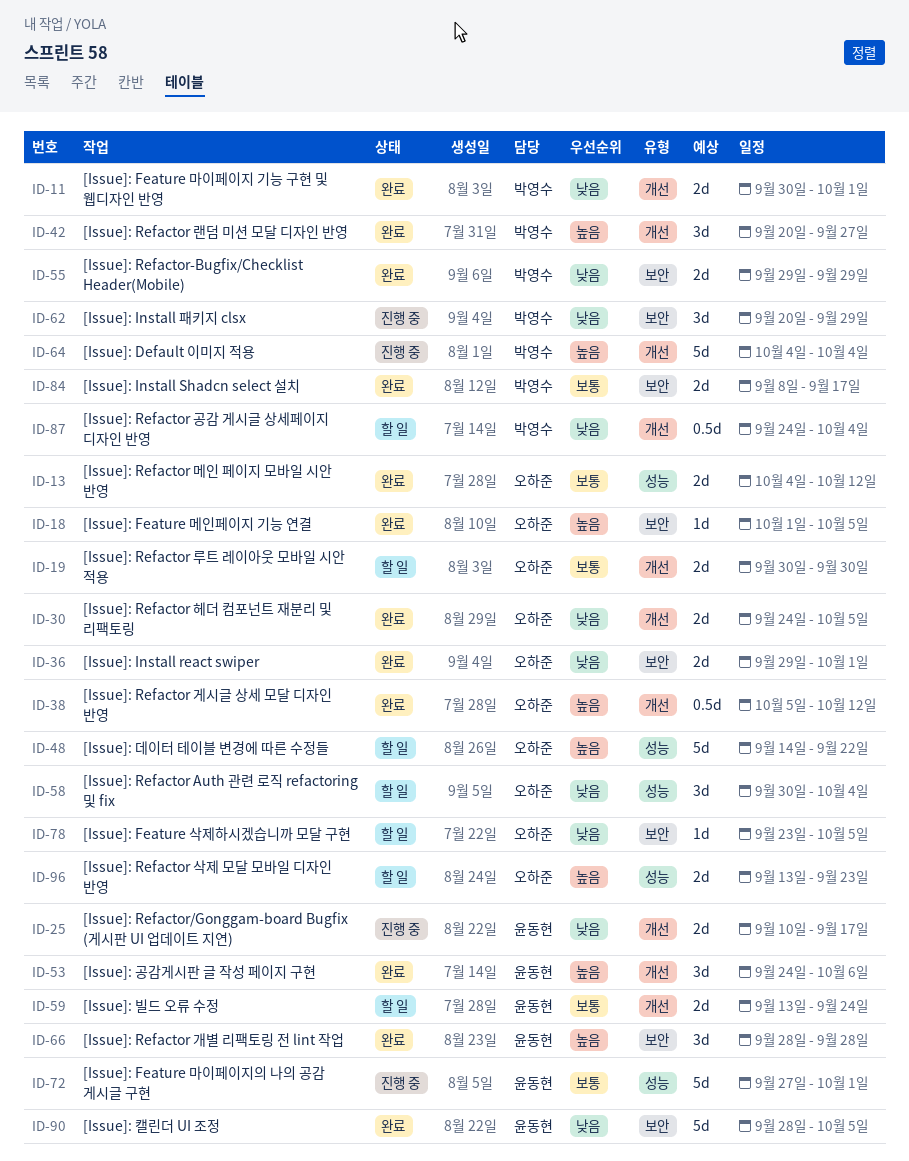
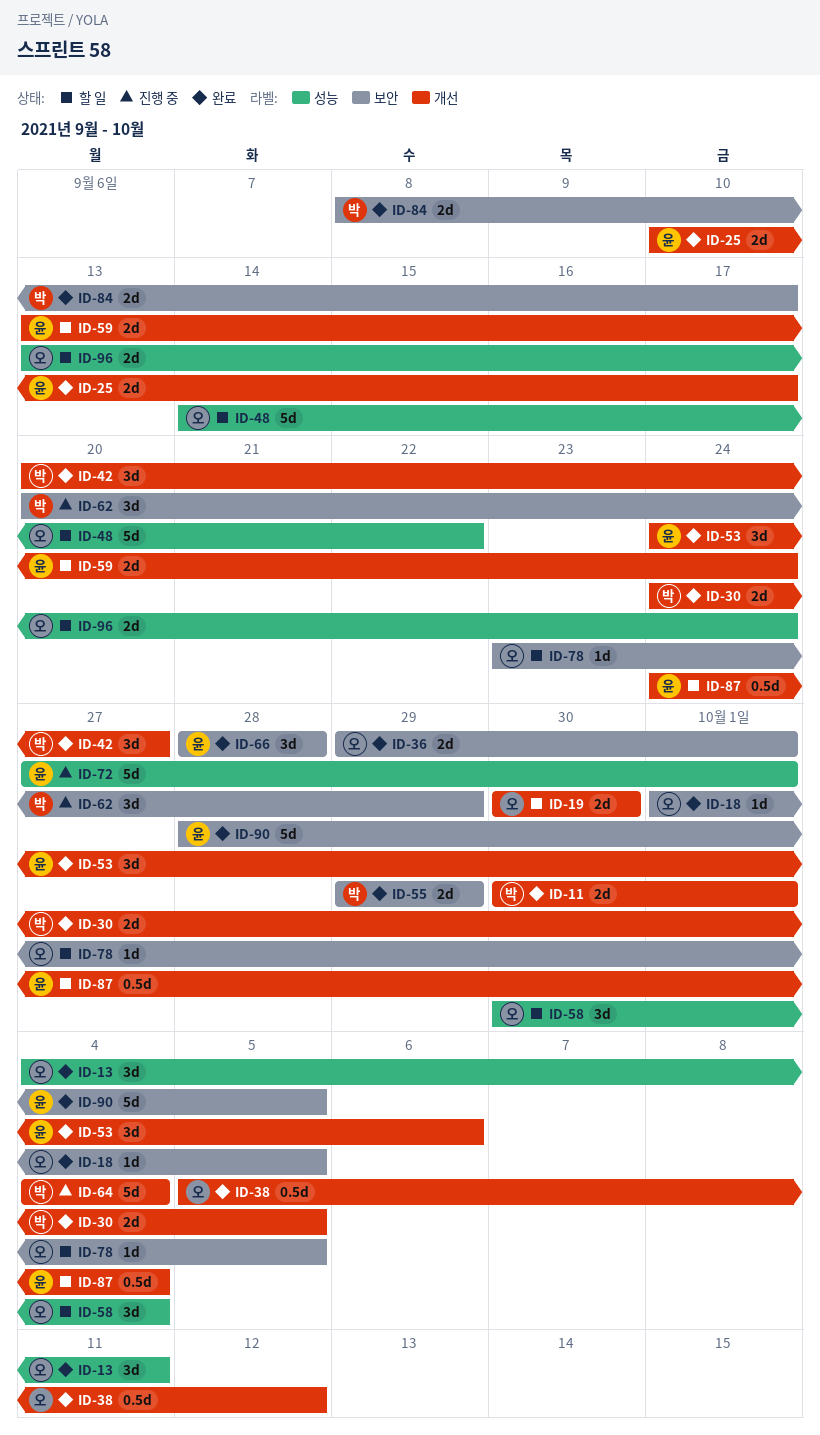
ID-13, estimate: 2d -> 3d
ID-13, due: Oct 12 -> Oct 11
ID-25, status: 진행 중 -> 완료
ID-30, owner: 오하준 -> 박영수
ID-87, owner: 박영수 -> 윤동현
ID-96, due: Sep 23 -> Sep 24

